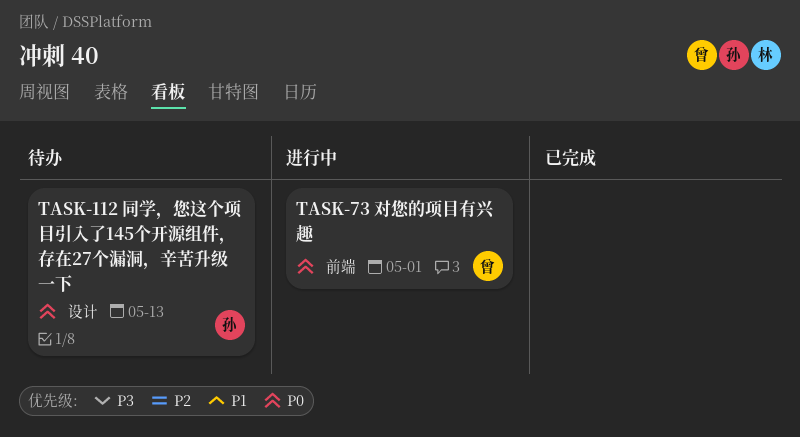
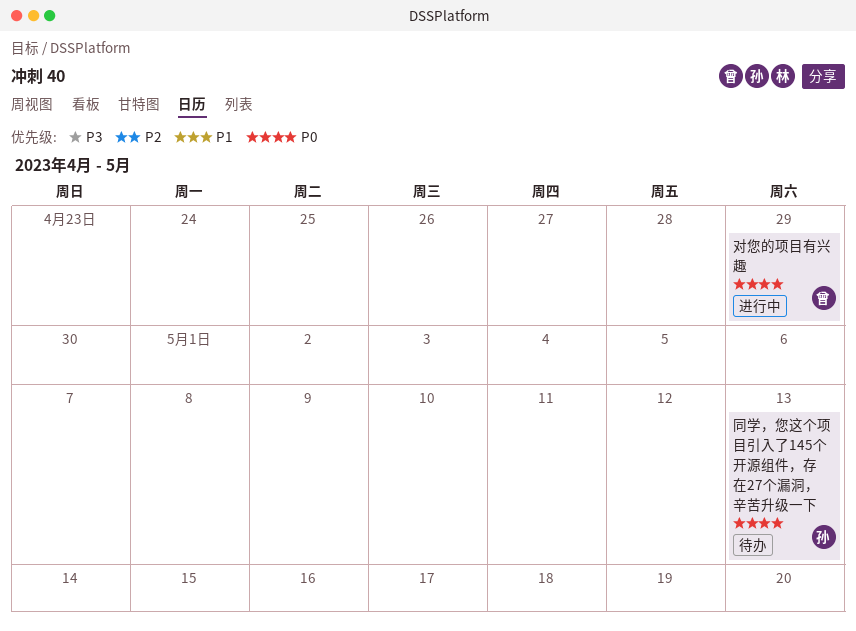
对您的项目有兴趣, due: May 1 -> Apr 29

